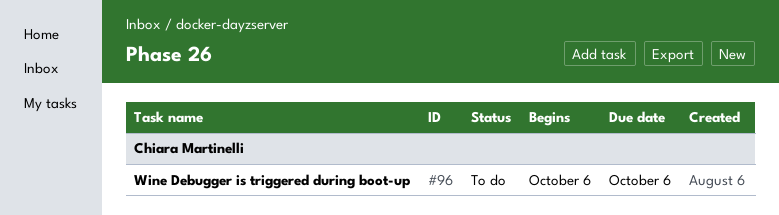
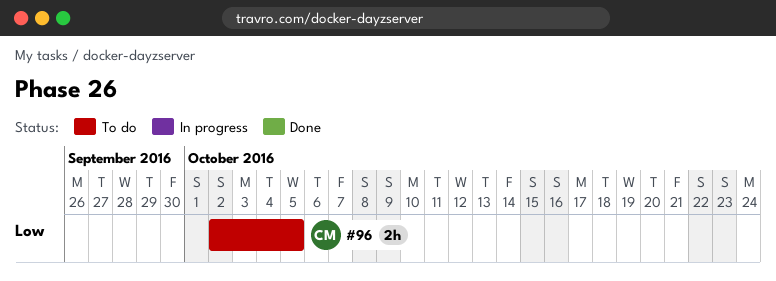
#96, start: Oct 6 -> Oct 2
#96, due: Oct 6 -> Oct 5

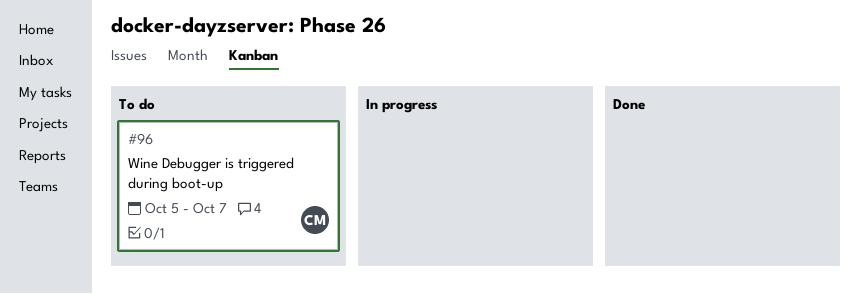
#96, start: Oct 2 -> Oct 5
#96, due: Oct 5 -> Oct 7

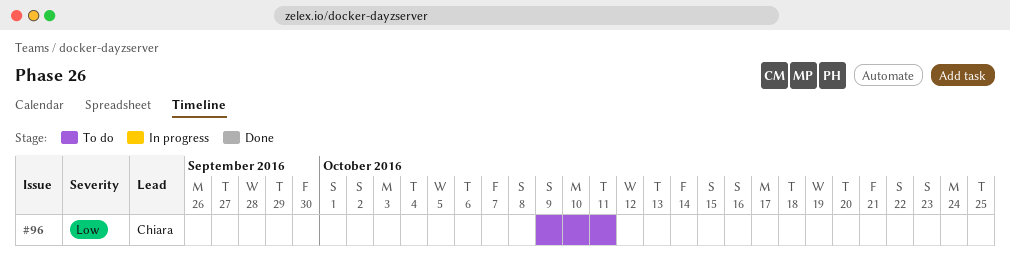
#96, start: Oct 5 -> Oct 9
#96, due: Oct 7 -> Oct 11

